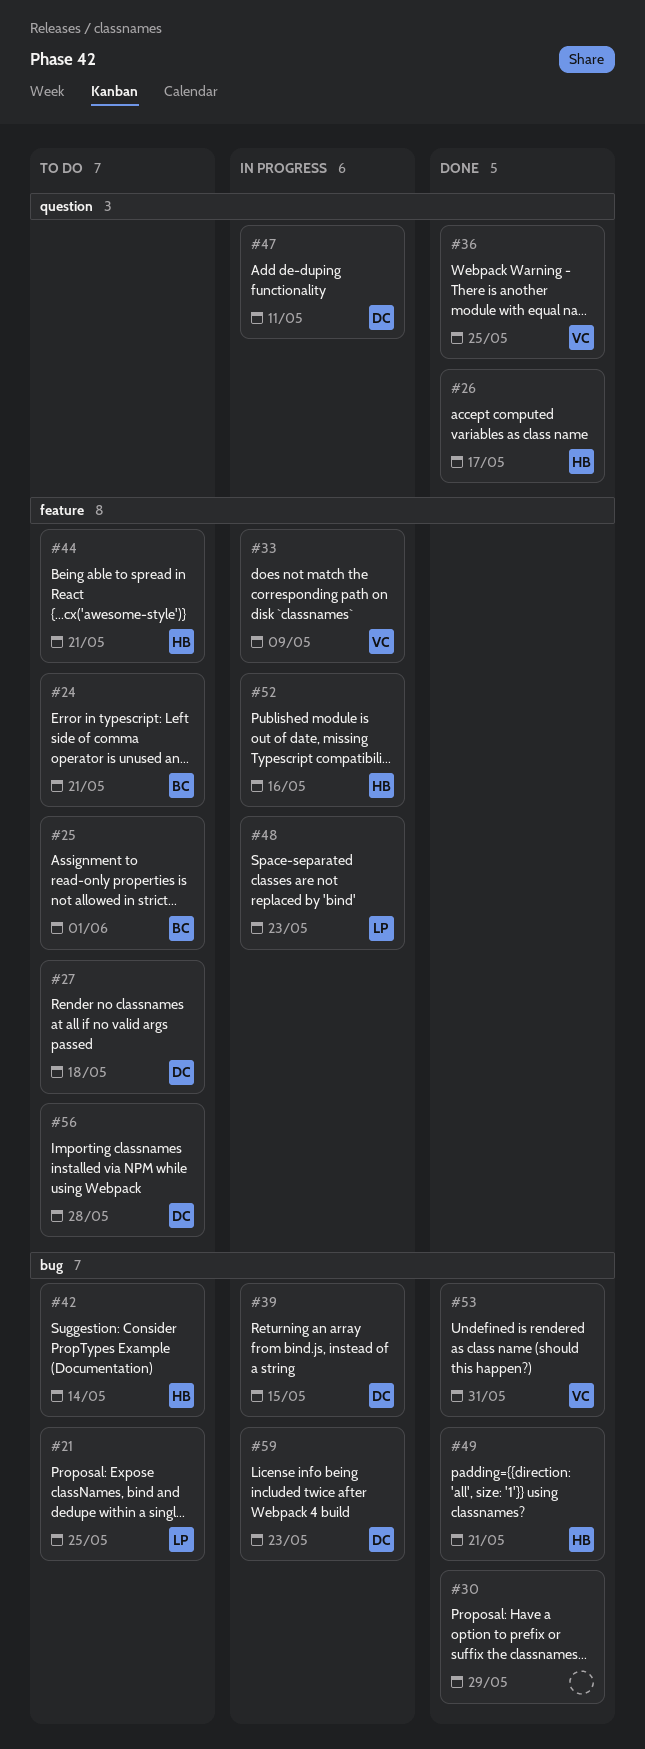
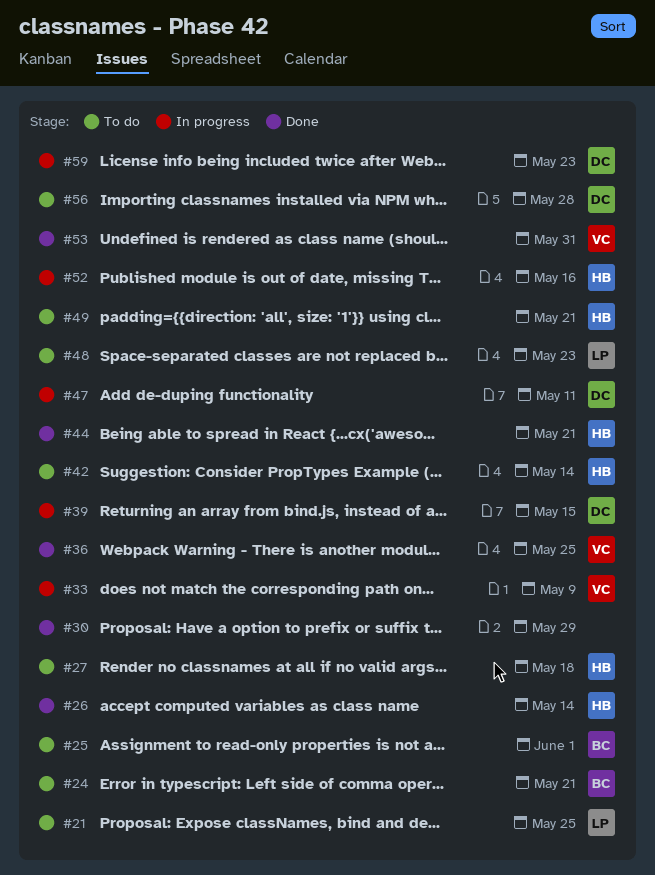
#26, due: May 17 -> May 14
#27, owner: DC -> HB
#44, status: To do -> Done
#48, status: In progress -> To do
#49, status: Done -> To do

